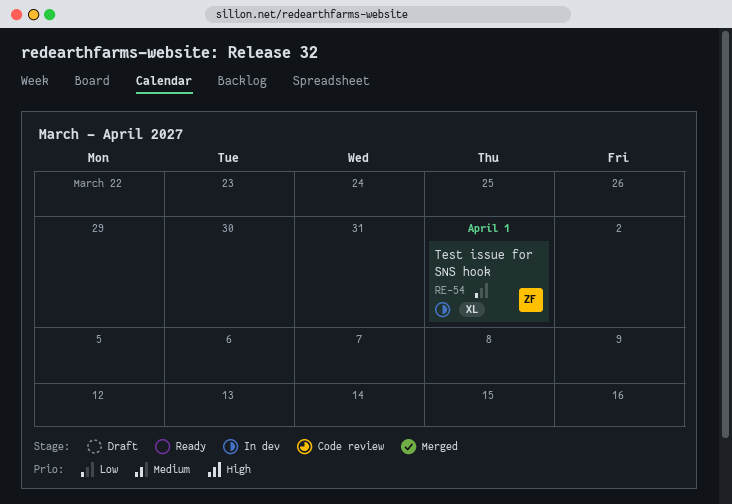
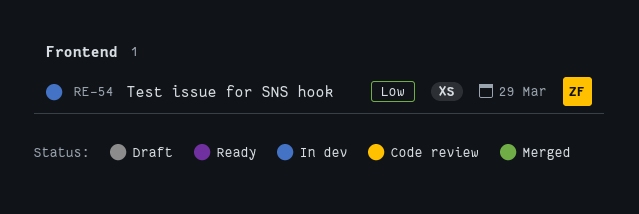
RE-54, estimate: XL -> XS
RE-54, due: Apr 1 -> Mar 29

